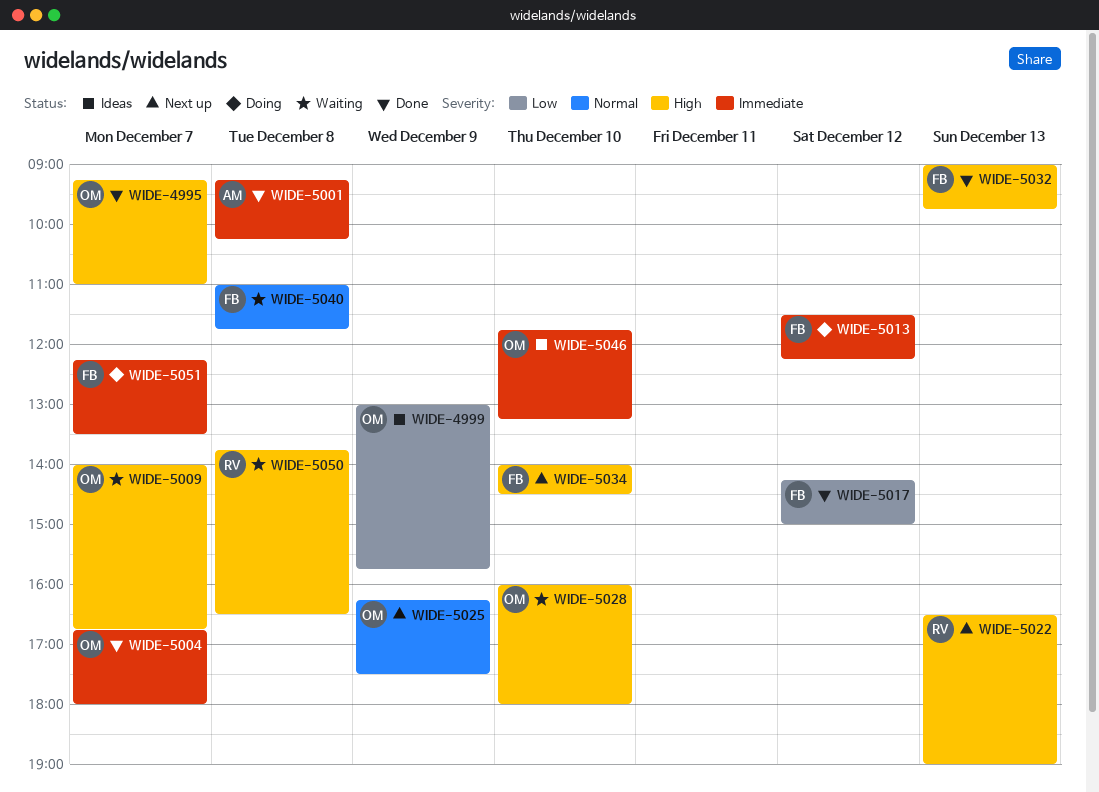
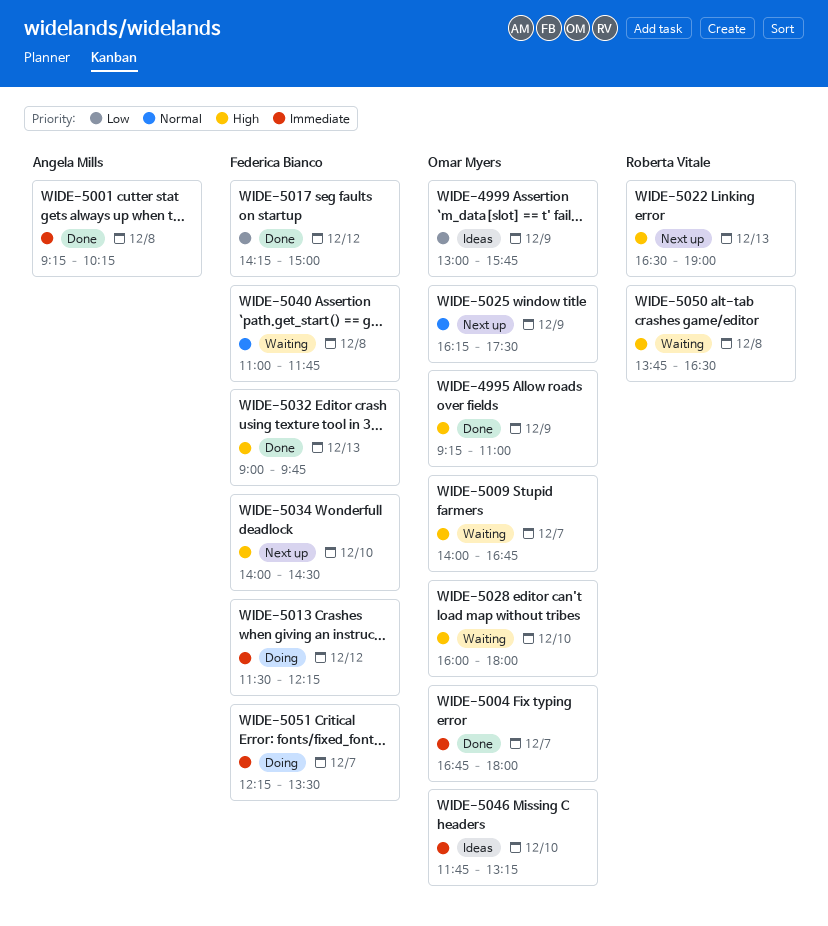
WIDE-4995, day: Dec 7 -> Dec 9

